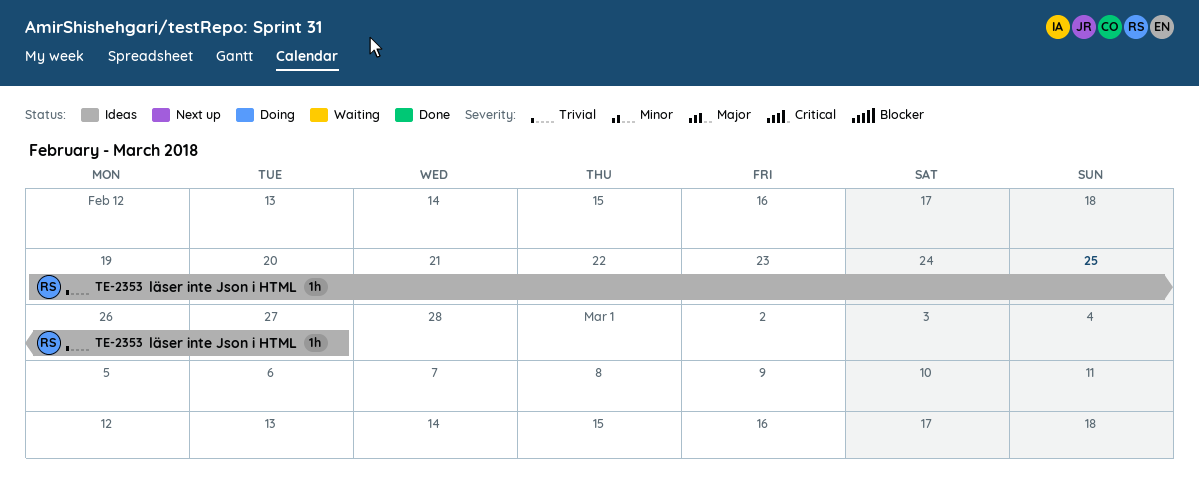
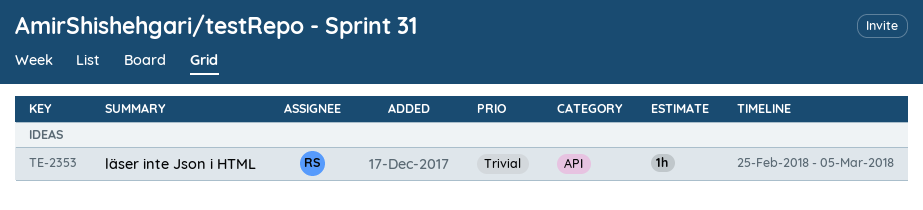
TE-2353, start: Feb 19 -> Feb 25
TE-2353, due: Feb 27 -> Mar 5

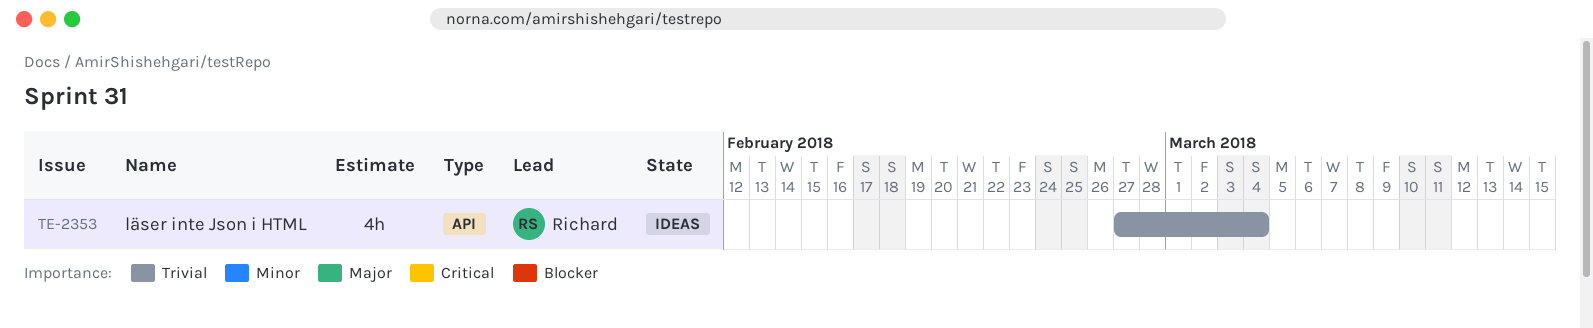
TE-2353, estimate: 1h -> 4h
TE-2353, start: Feb 25 -> Feb 27
TE-2353, due: Mar 5 -> Mar 4

